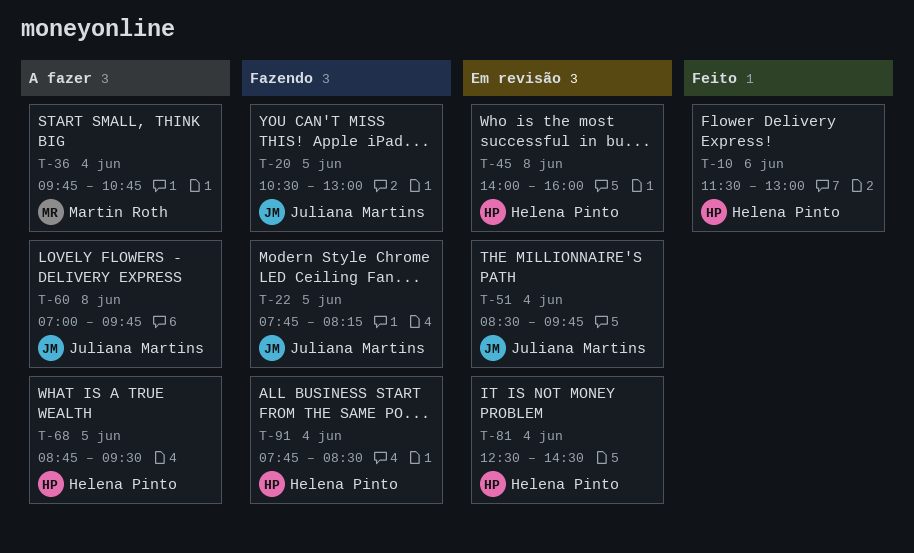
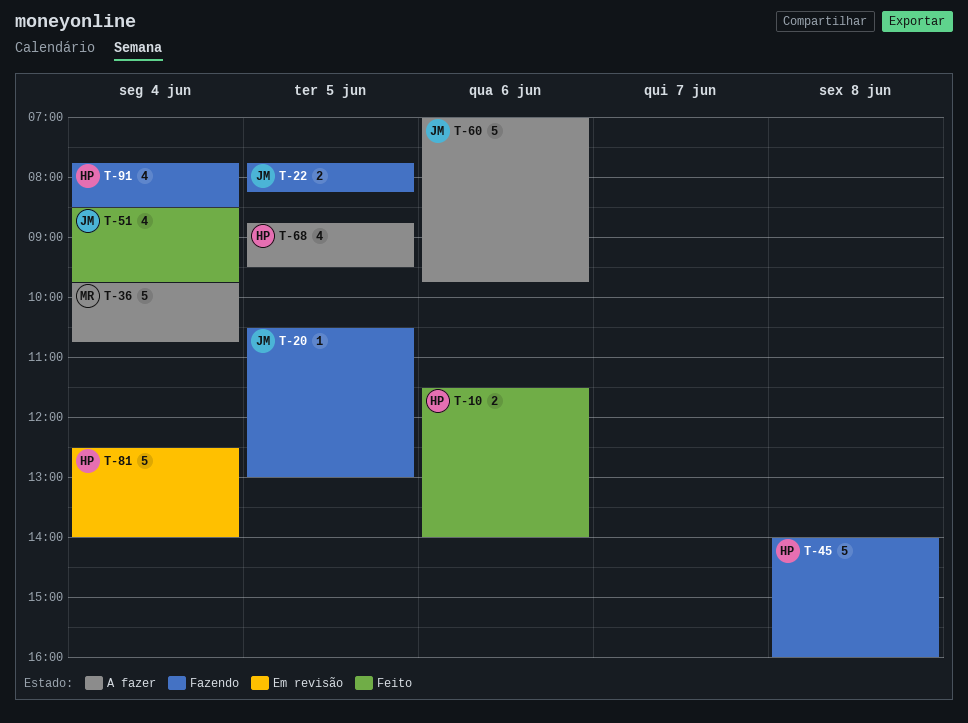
T-10, ends: 13:00 -> 14:00
T-45, status: Em revisão -> Fazendo
T-51, status: Em revisão -> Feito
T-60, day: Jun 8 -> Jun 6
T-81, ends: 14:30 -> 14:00

